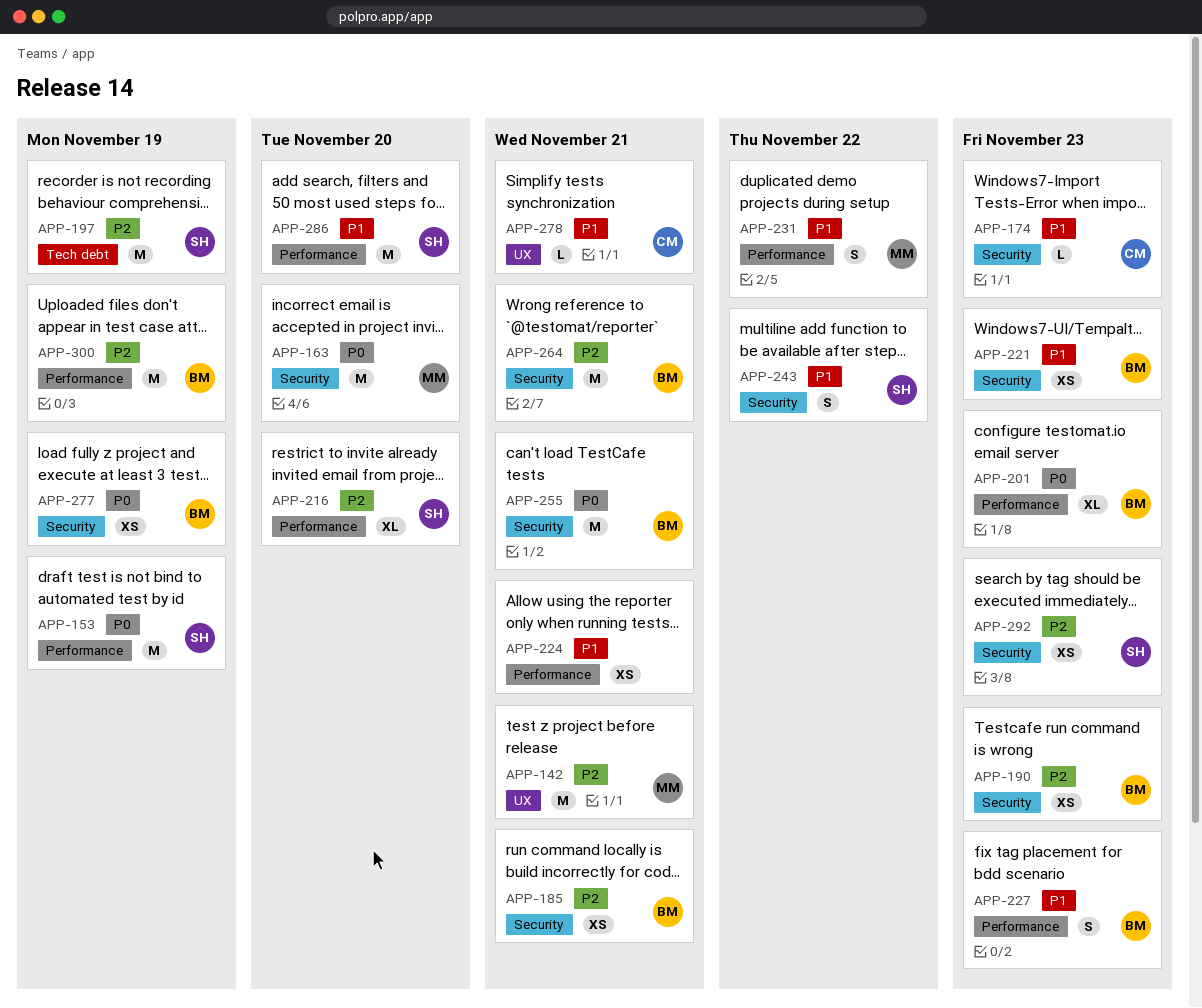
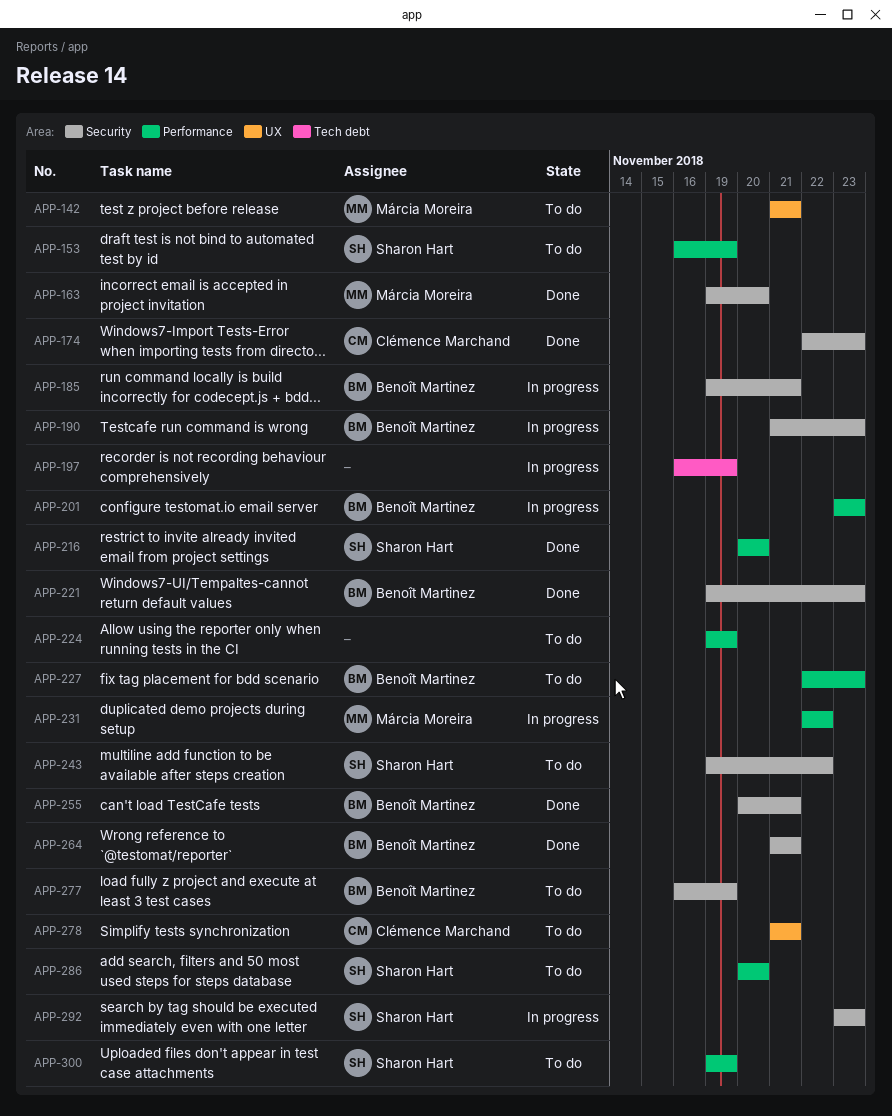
APP-197, owner: Sharon Hart -> none
APP-224, due: Nov 21 -> Nov 19
APP-300, owner: Benoît Martinez -> Sharon Hart

